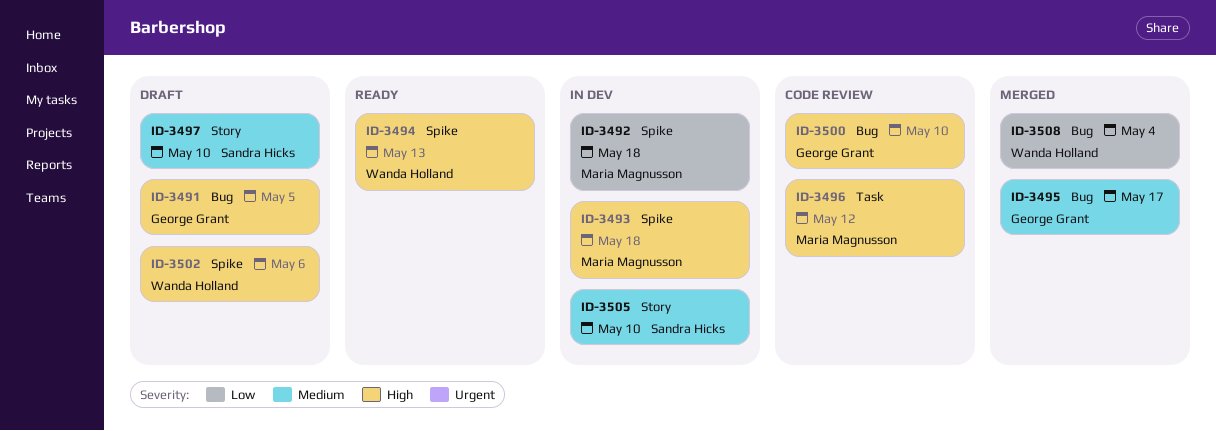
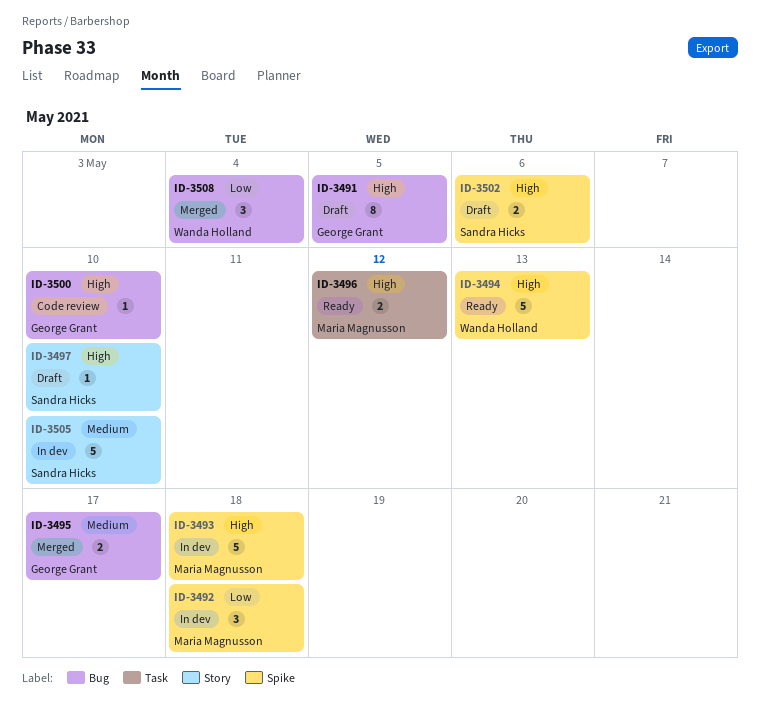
ID-3496, status: Code review -> Ready
ID-3497, priority: Medium -> High
ID-3502, owner: Wanda Holland -> Sandra Hicks

